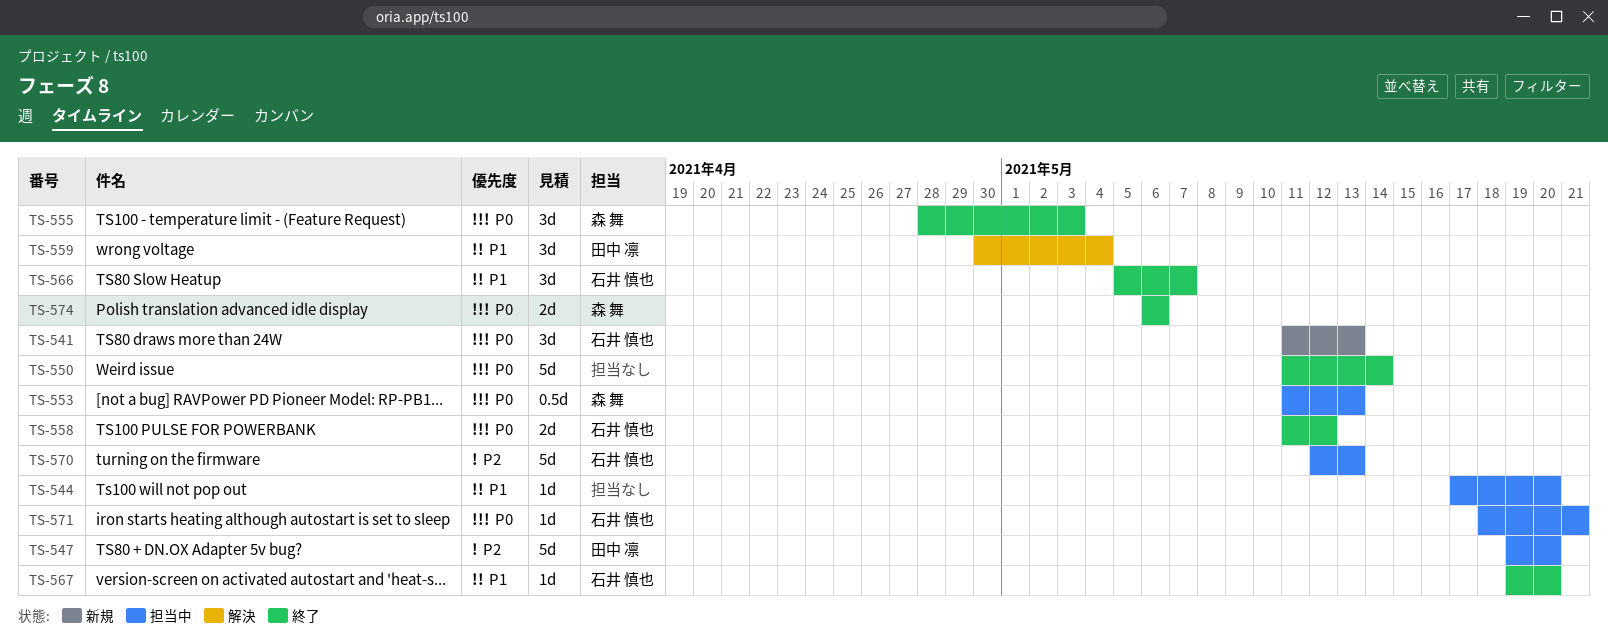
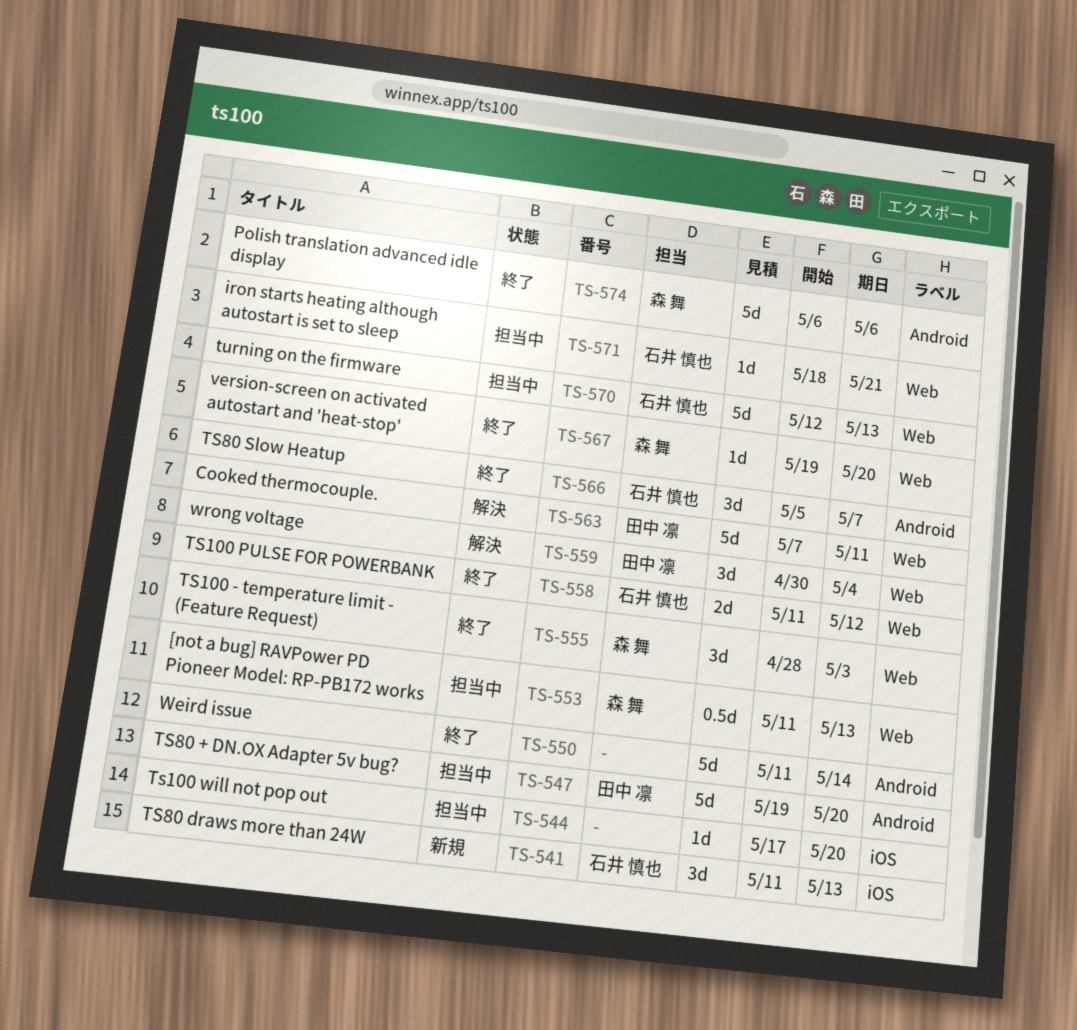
TS-563: none -> present
TS-567, owner: 石井 慎也 -> 森 舞
TS-574, estimate: 2d -> 5d

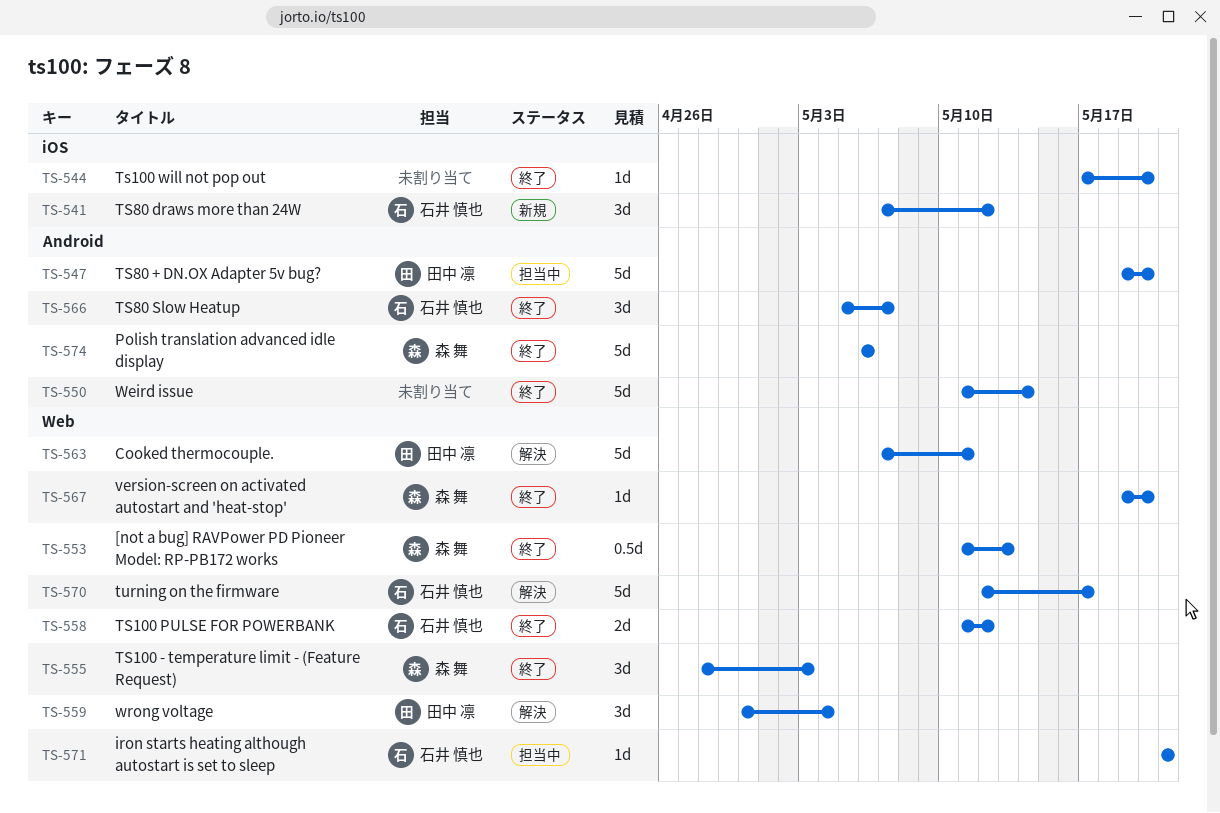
TS-541, start: May 11 -> May 7
TS-541, due: May 13 -> May 12
TS-544, status: 担当中 -> 終了
TS-553, status: 担当中 -> 終了
TS-570, status: 担当中 -> 解決
TS-570, due: May 13 -> May 17
TS-571, start: May 18 -> May 21

